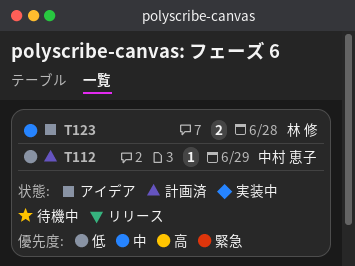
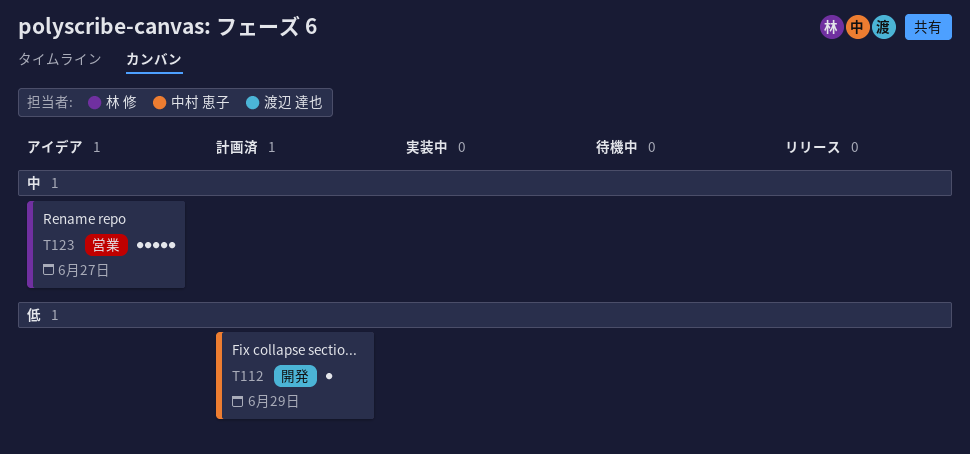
T123, estimate: 2 -> 5
T123, due: Jun 28 -> Jun 27

